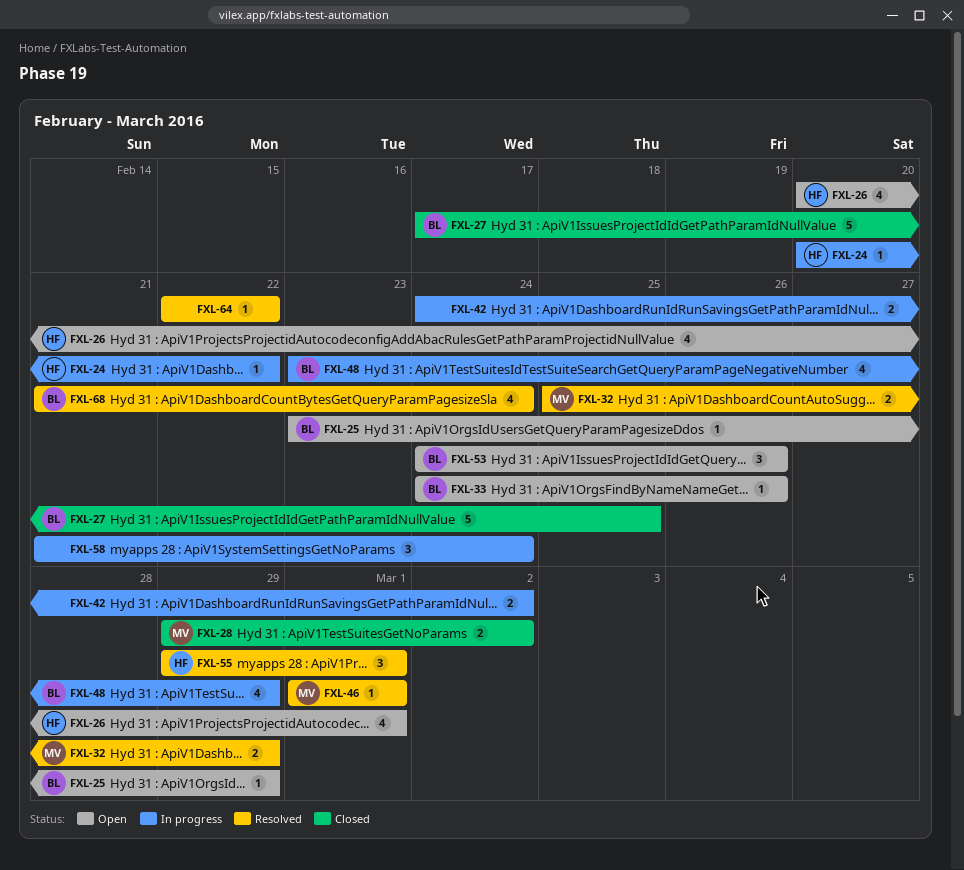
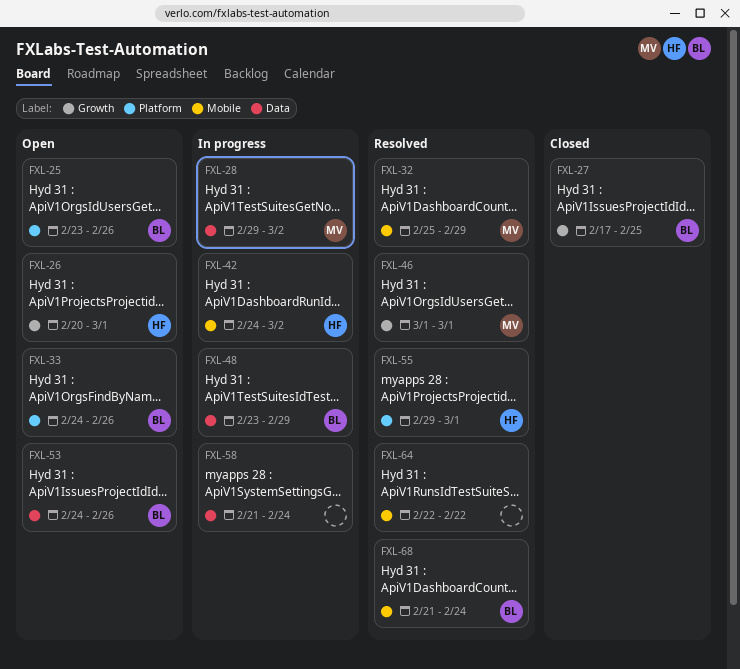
FXL-24: present -> none
FXL-25, due: Feb 29 -> Feb 26
FXL-28, status: Closed -> In progress
FXL-42, owner: none -> HF

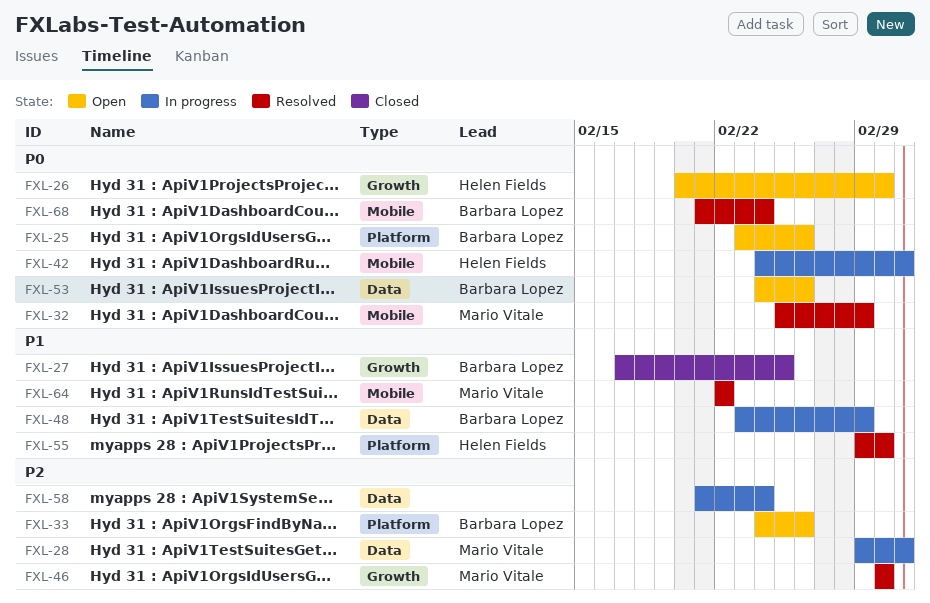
FXL-64, owner: none -> Mario Vitale

